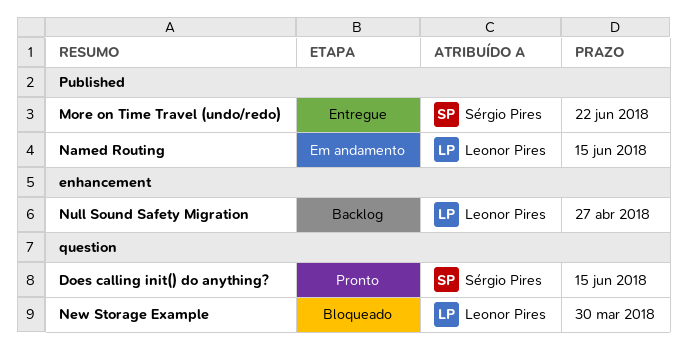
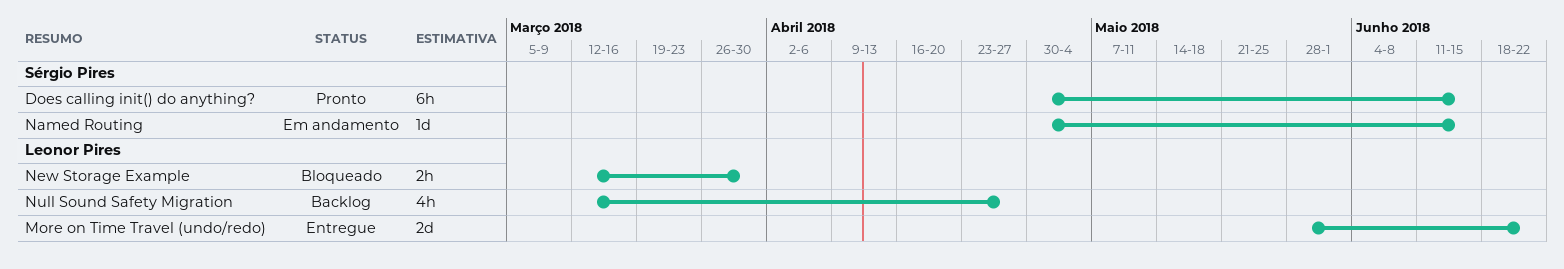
More on Time Travel (undo/redo), owner: Sérgio Pires -> Leonor Pires
Named Routing, owner: Leonor Pires -> Sérgio Pires

